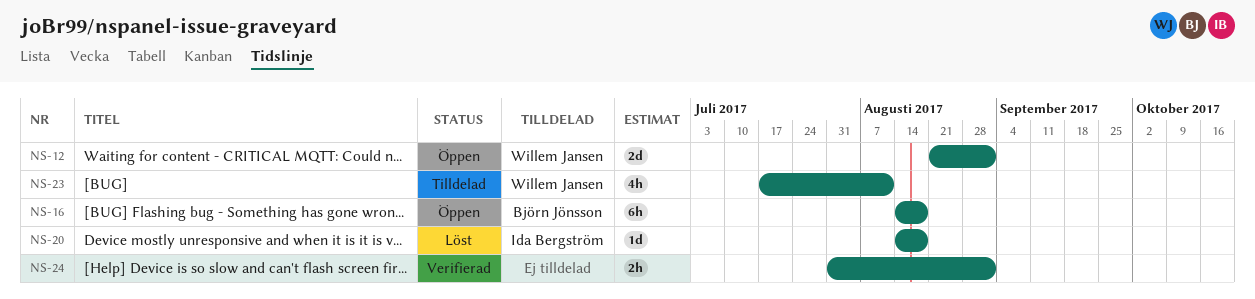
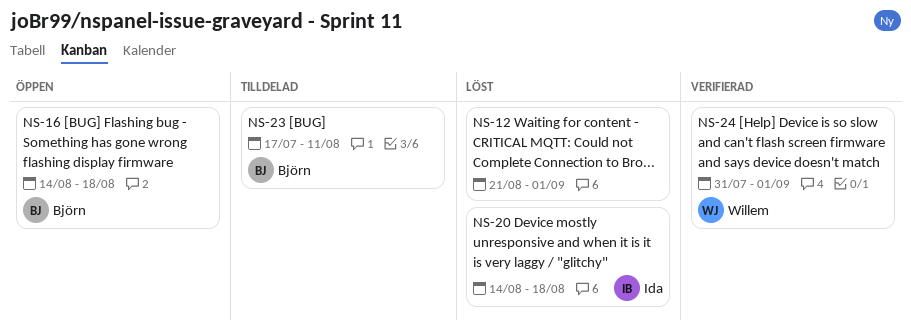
NS-12, status: Öppen -> Löst
NS-12, owner: Willem Jansen -> none
NS-23, owner: Willem Jansen -> Björn Jönsson
NS-24, owner: none -> Willem Jansen

